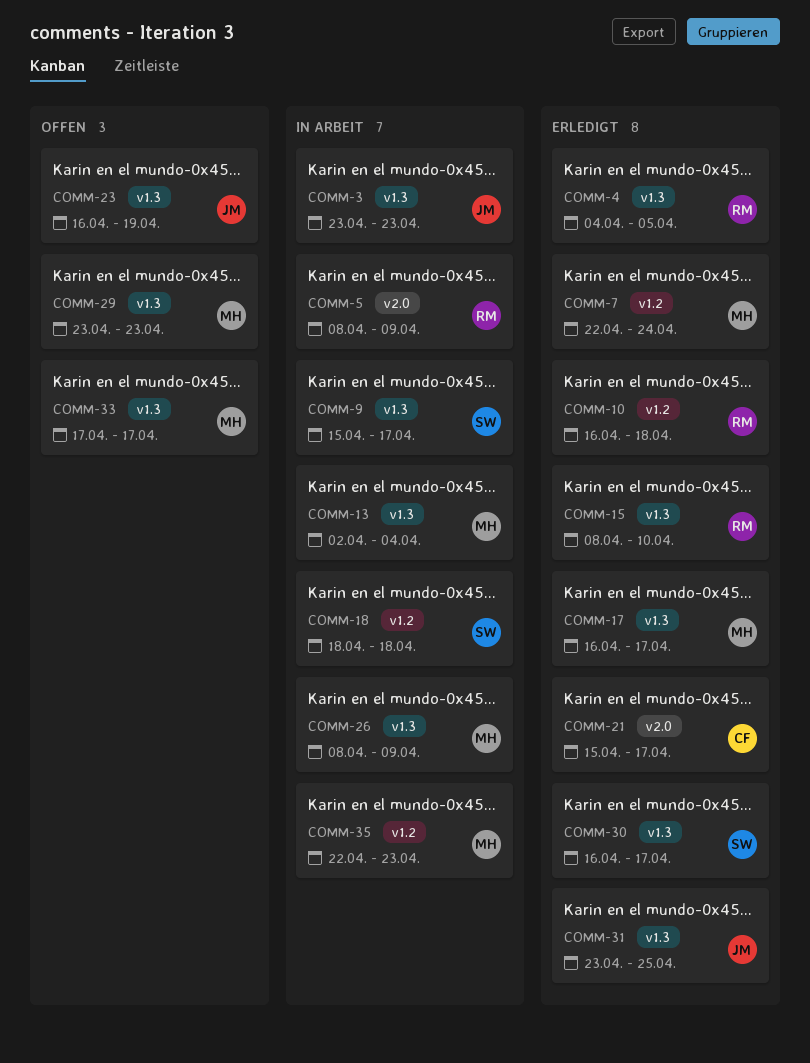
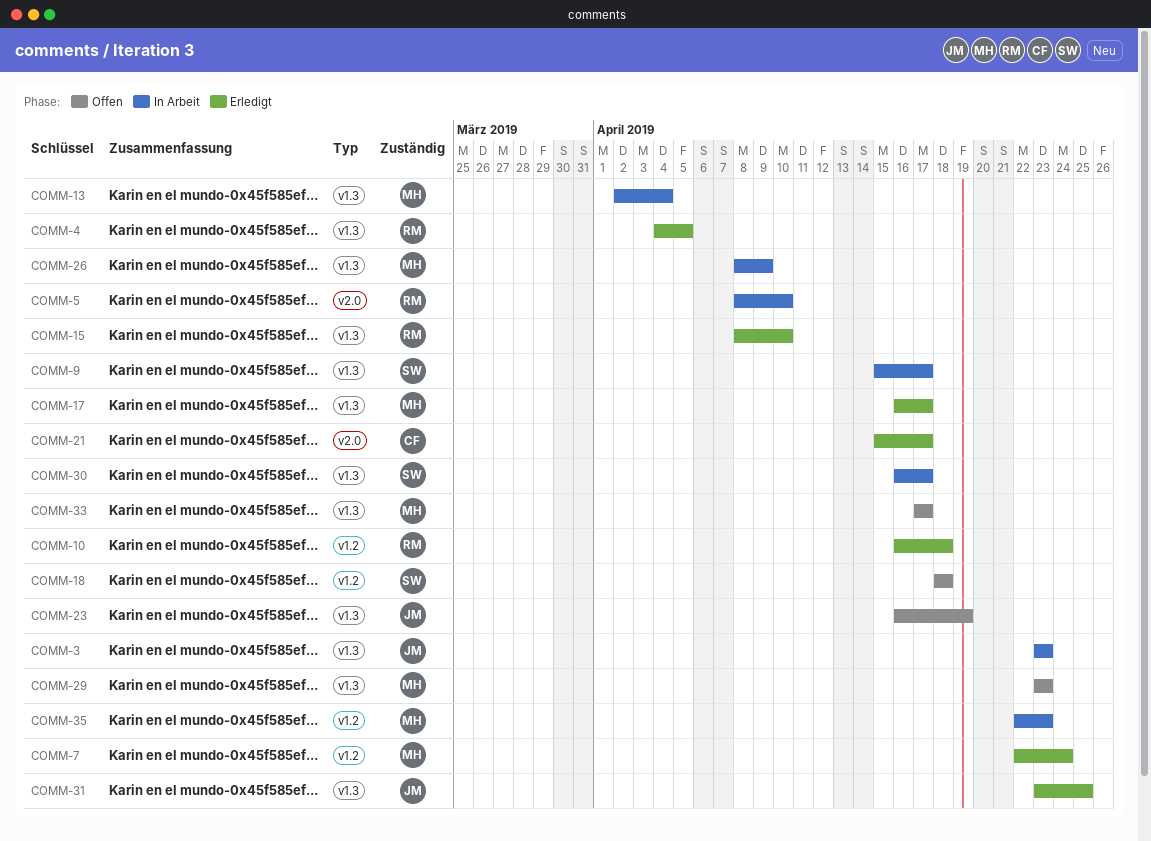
COMM-5, due: Apr 9 -> Apr 10
COMM-18, status: In Arbeit -> Offen
COMM-30, status: Erledigt -> In Arbeit

